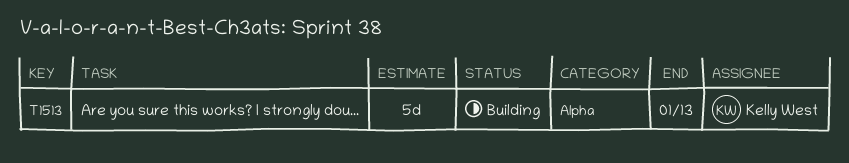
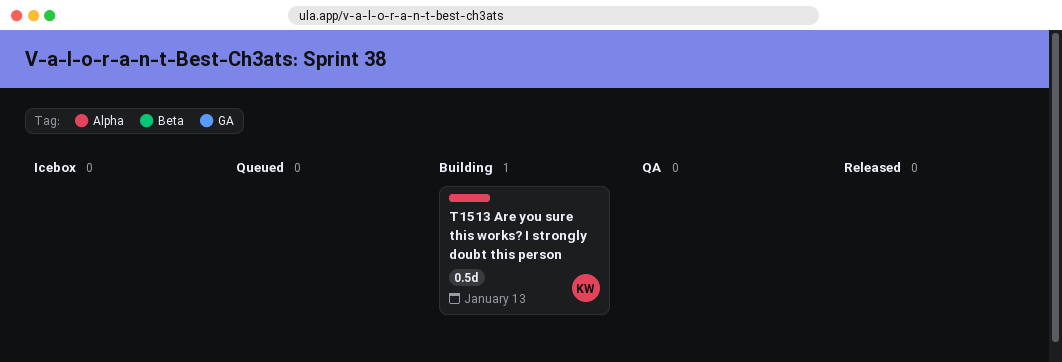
T1513, estimate: 5d -> 0.5d

